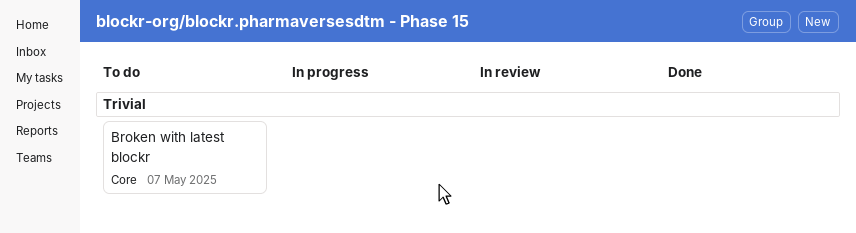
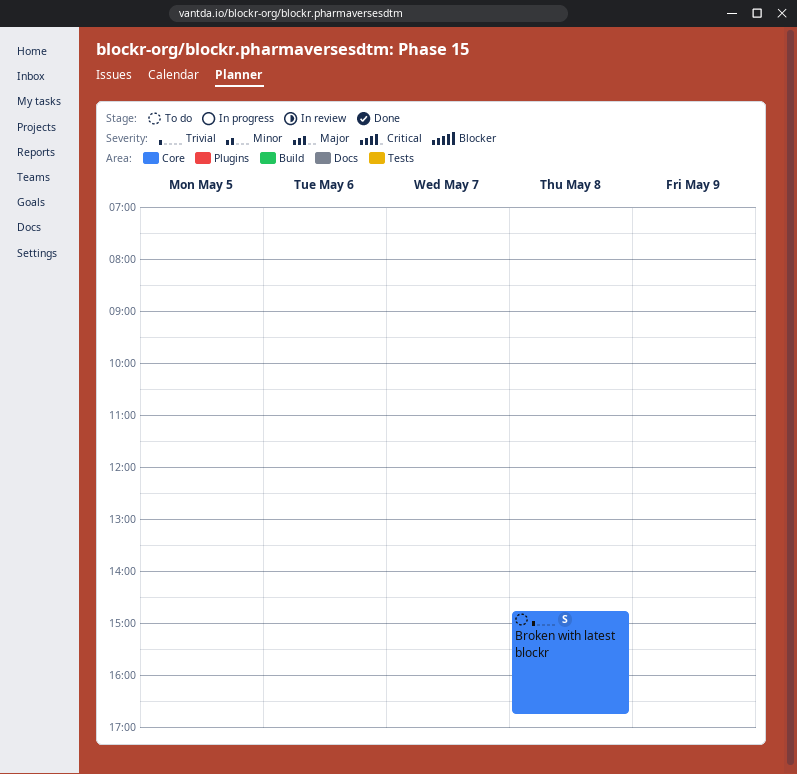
Broken with latest blockr, day: May 7 -> May 8

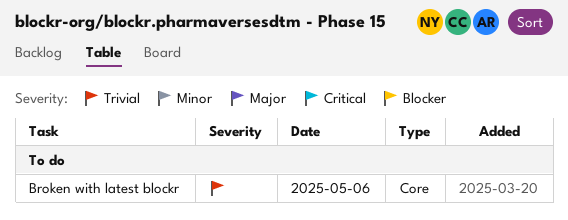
Broken with latest blockr, day: May 8 -> May 6

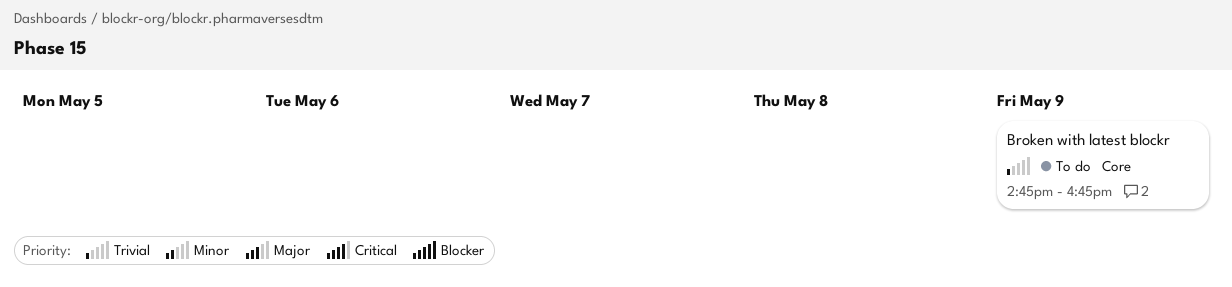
Broken with latest blockr, day: May 6 -> May 9

